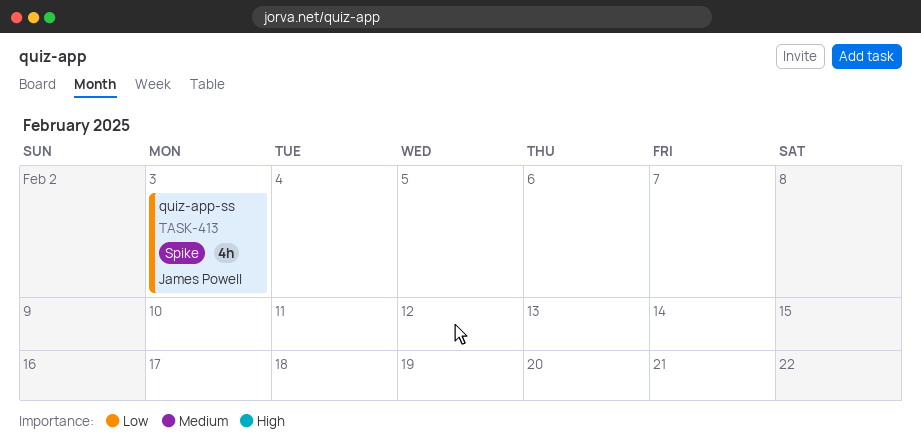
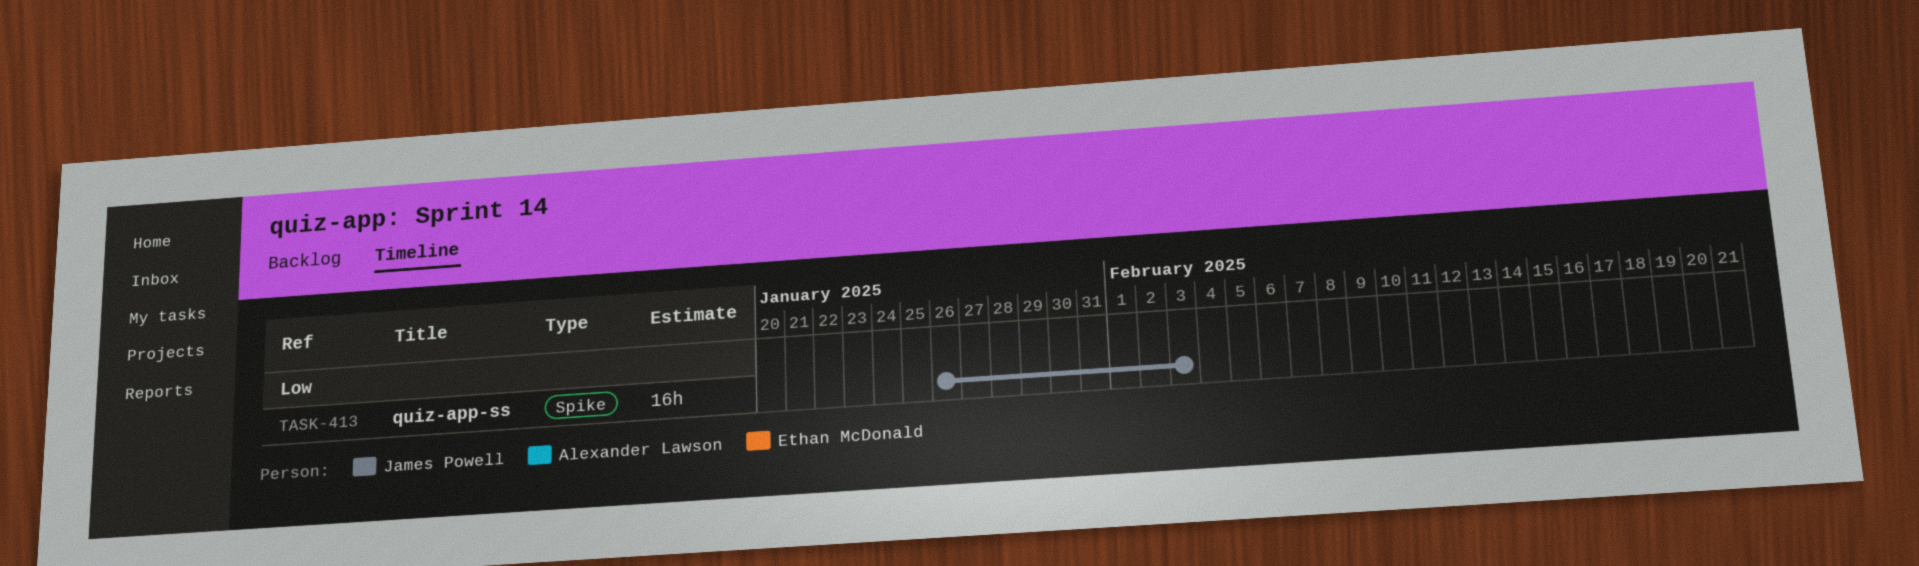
TASK-413, estimate: 4h -> 16h

